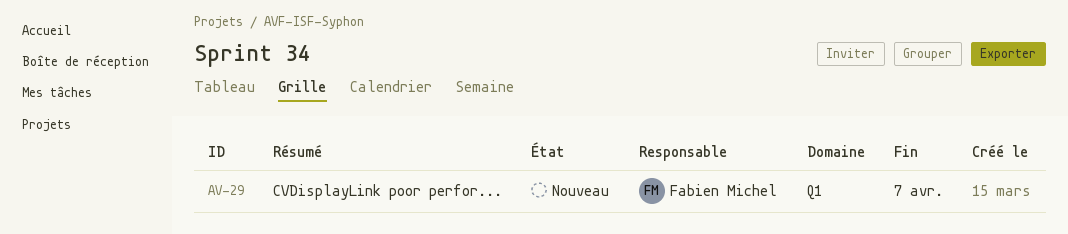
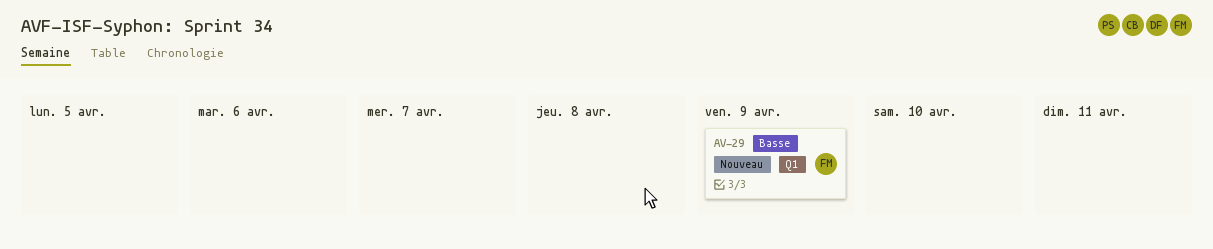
AV-29, due: Apr 7 -> Apr 9

